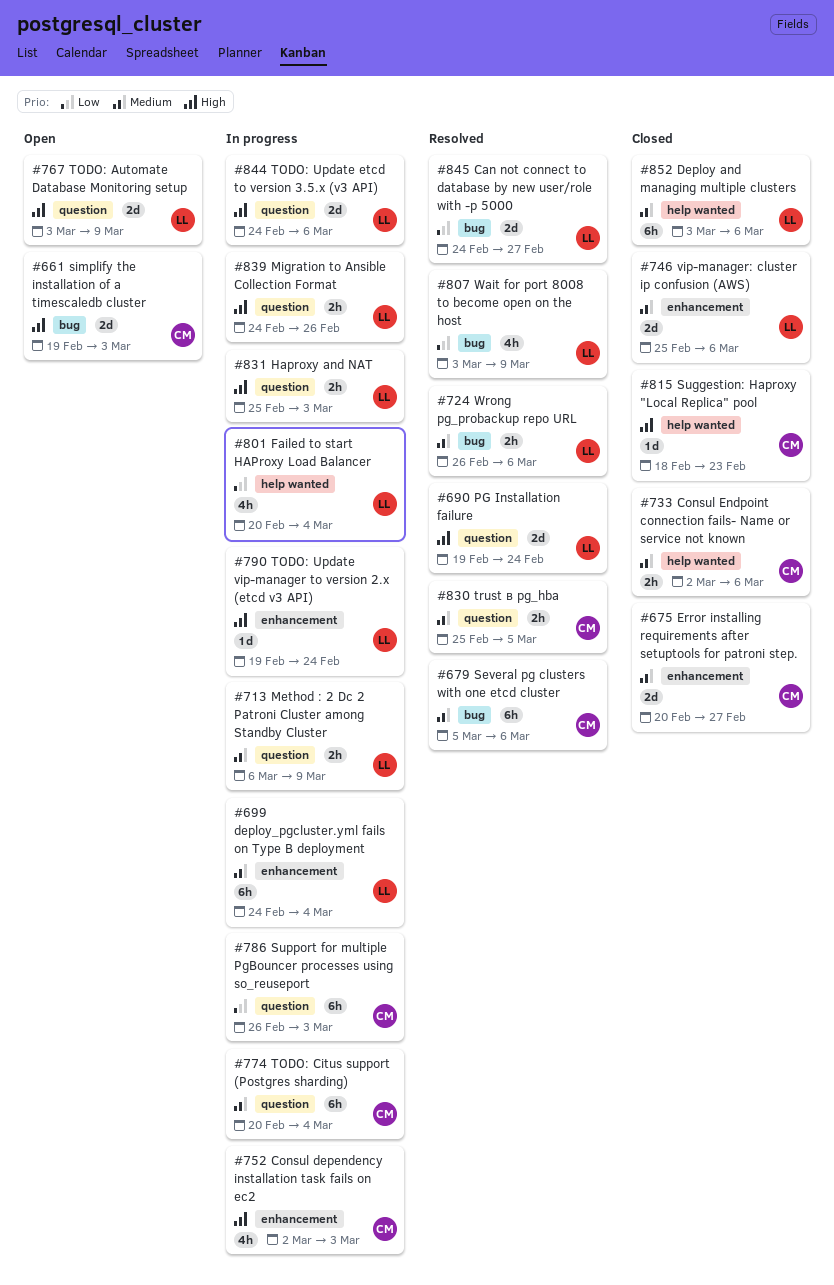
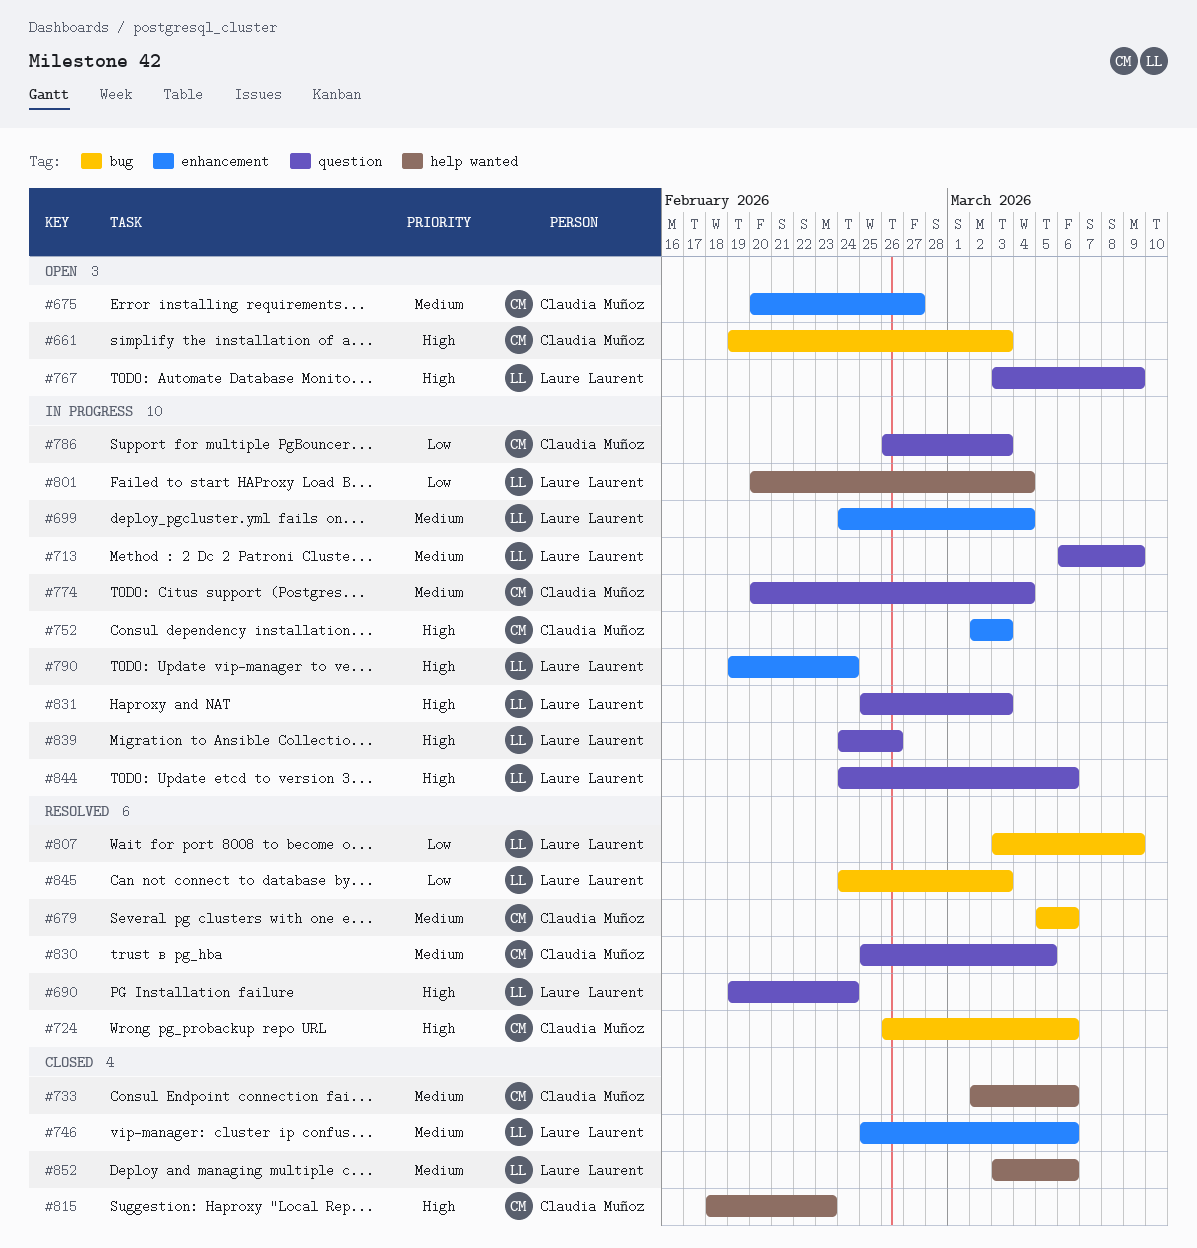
#675, status: Closed -> Open
#724, owner: Laure Laurent -> Claudia Muñoz
#724, priority: Medium -> High
#845, due: Feb 27 -> Mar 3

